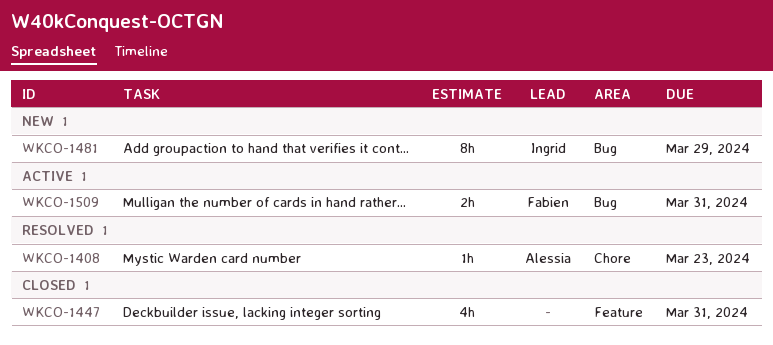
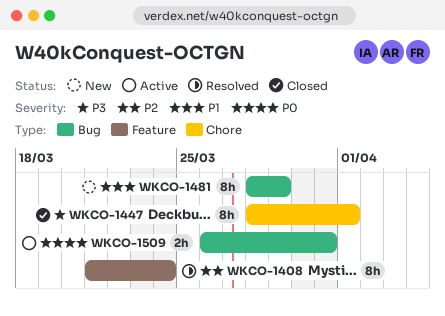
WKCO-1408, label: Chore -> Feature
WKCO-1408, estimate: 1h -> 8h
WKCO-1408, due: Mar 23 -> Mar 24
WKCO-1447, label: Feature -> Chore
WKCO-1447, estimate: 4h -> 8h
WKCO-1447, due: Mar 31 -> Apr 1

